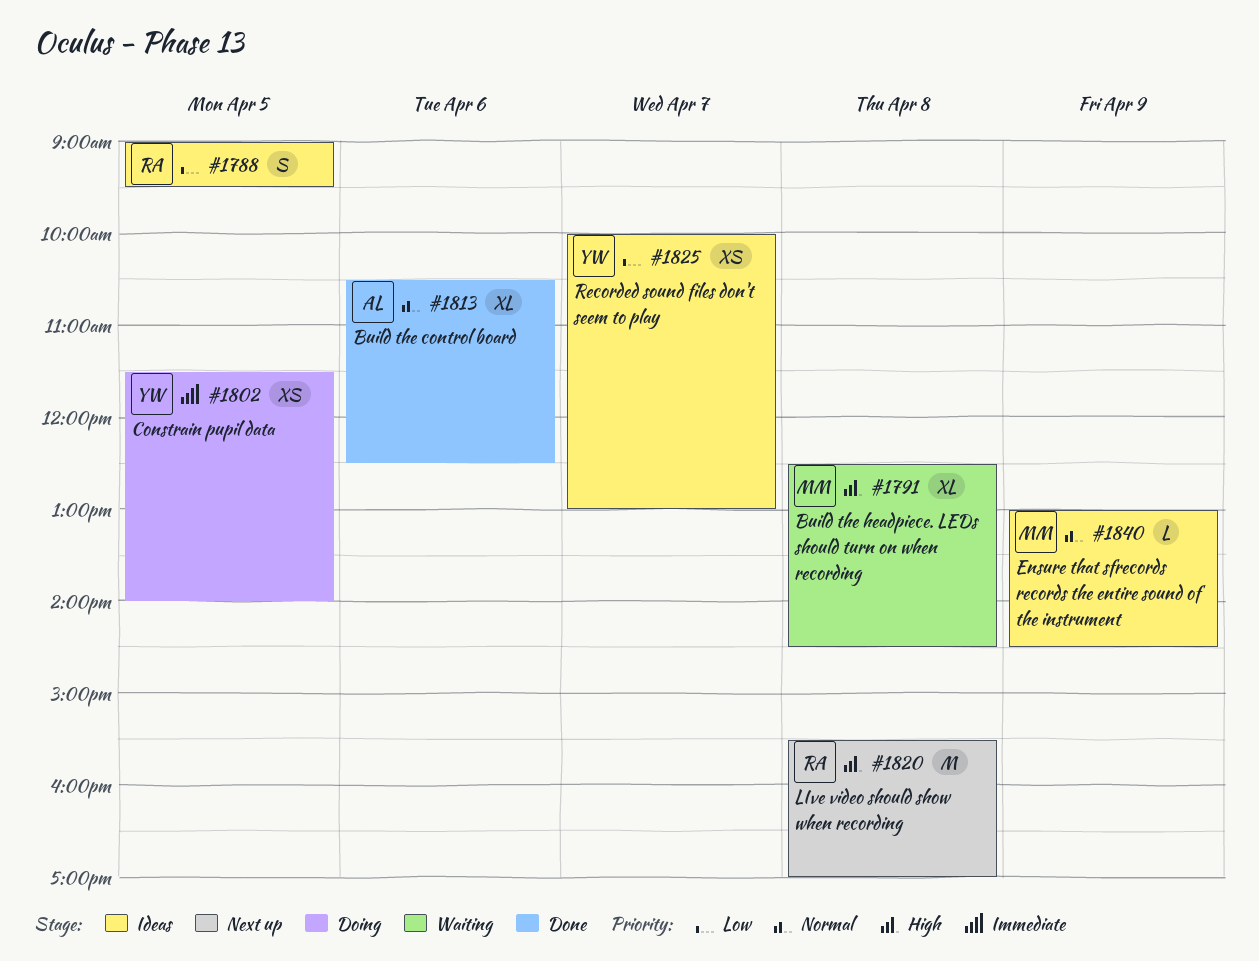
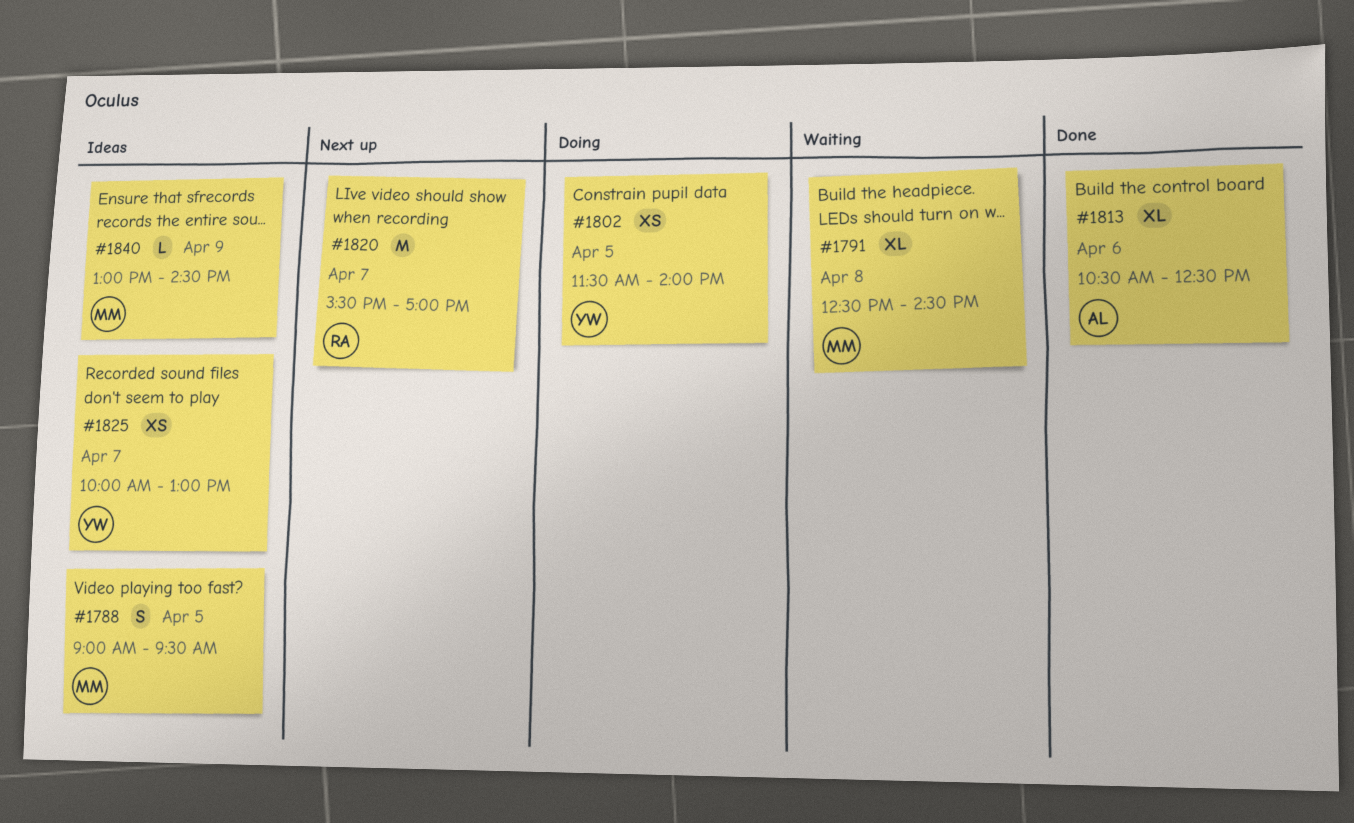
#1788, owner: RA -> MM
#1820, day: Apr 8 -> Apr 7

